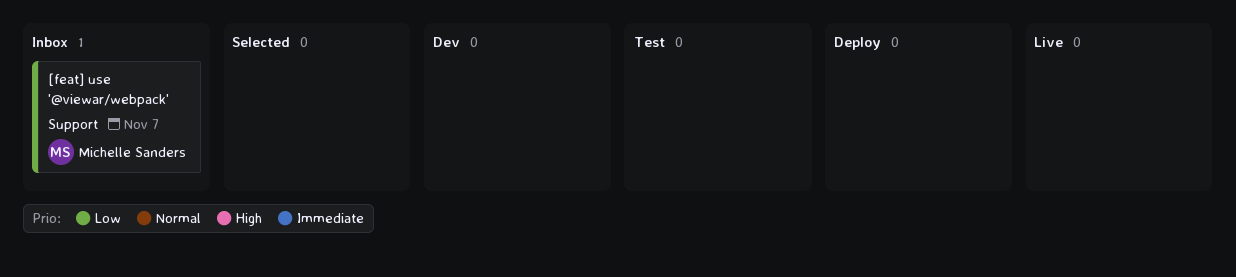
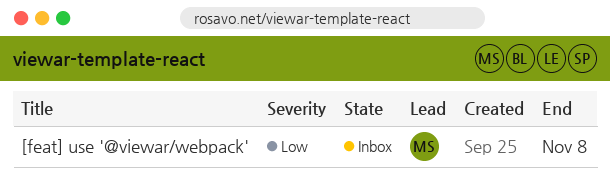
[feat] use '@viewar/webpack', due: Nov 7 -> Nov 8

